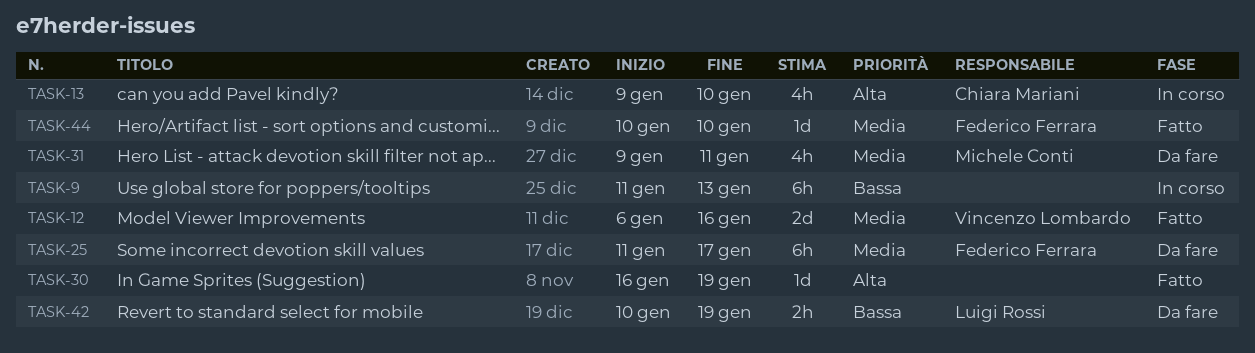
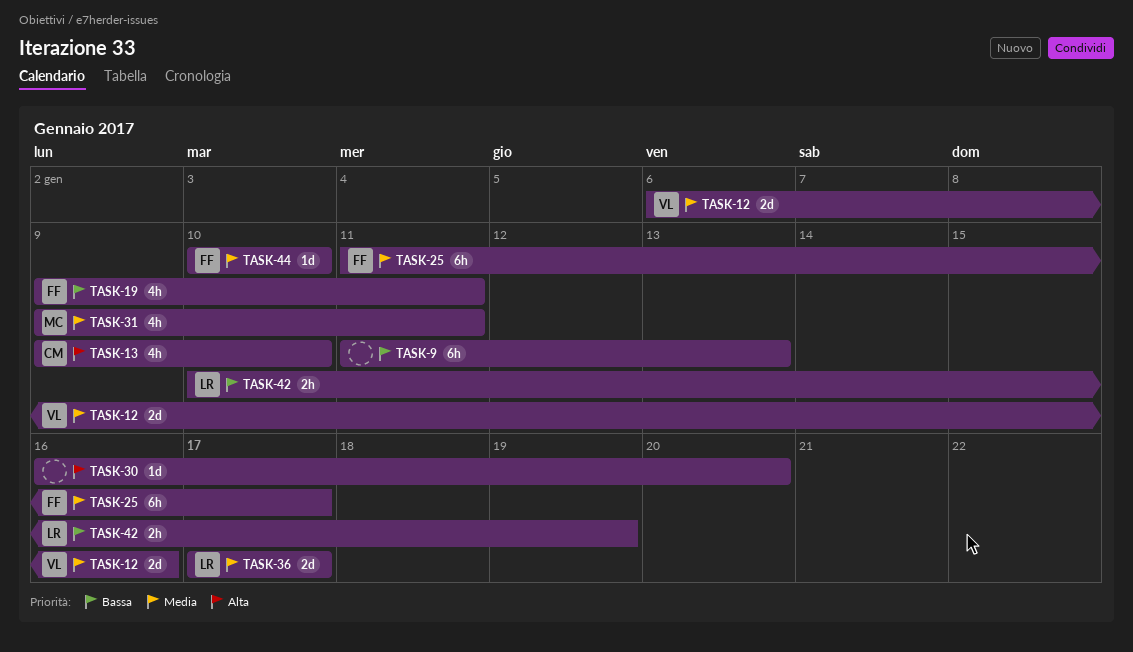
TASK-19: none -> present
TASK-30, due: Jan 19 -> Jan 20
TASK-36: none -> present

